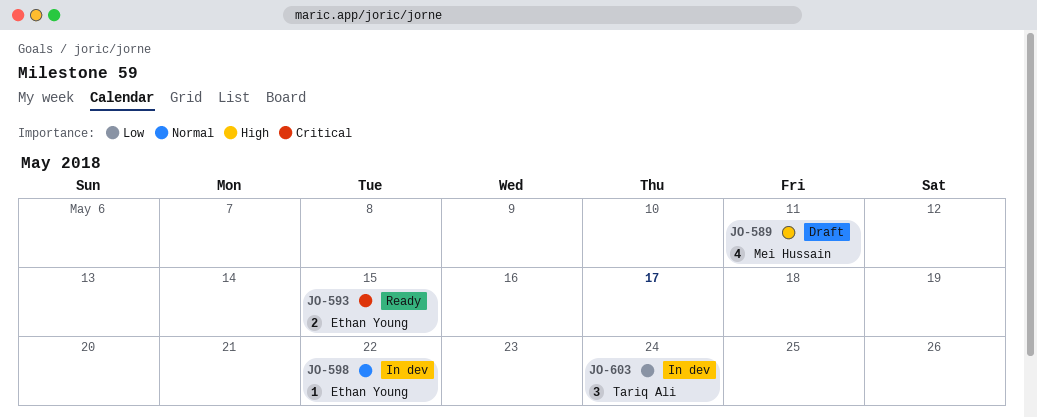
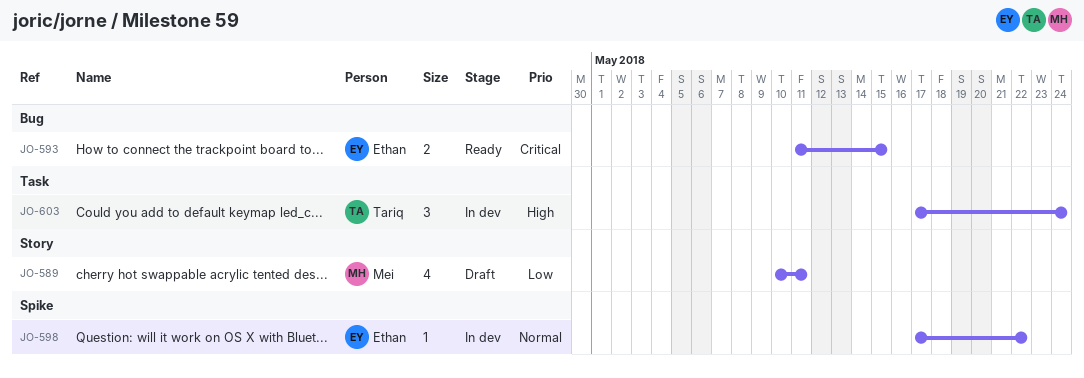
JO-589, priority: High -> Low
JO-603, priority: Low -> High

